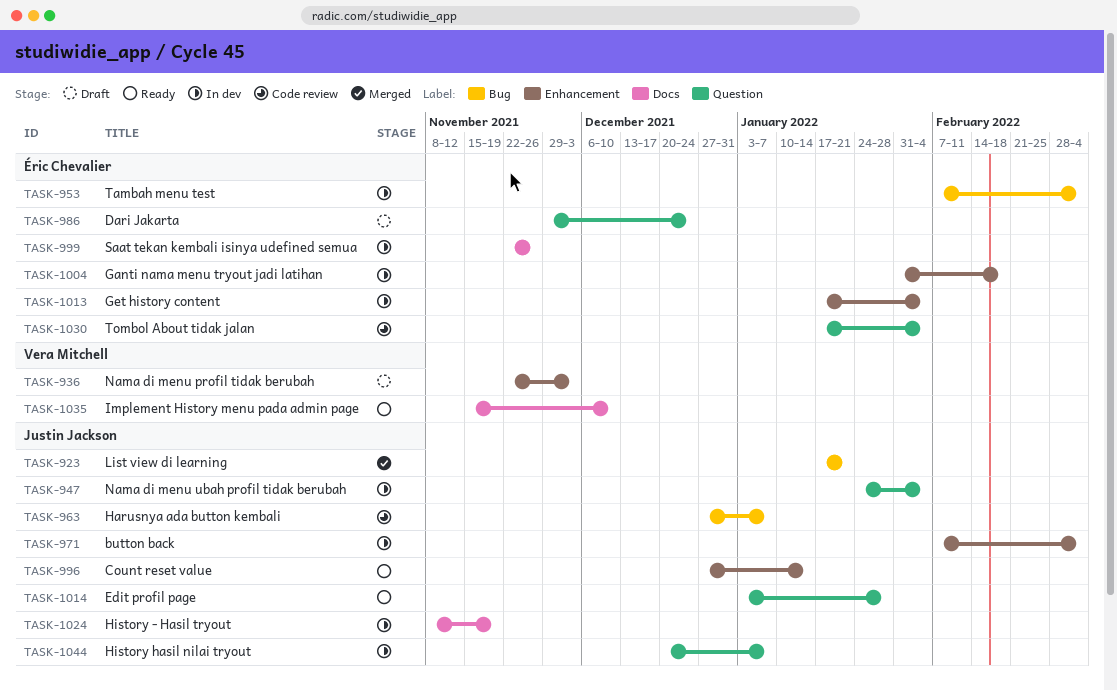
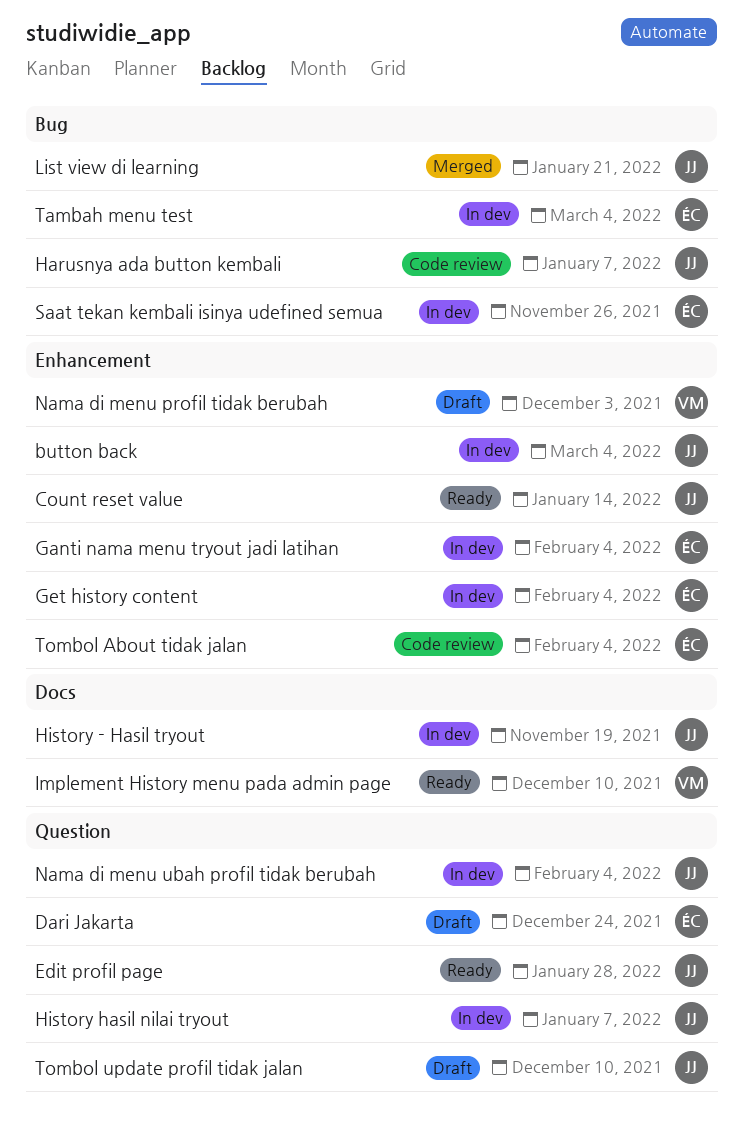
Ganti nama menu tryout jadi latihan, due: Feb 18 -> Feb 4
Saat tekan kembali isinya udefined semua, label: Docs -> Bug
Tombol About tidak jalan, label: Question -> Enhancement
Tombol update profil tidak jalan: none -> present

